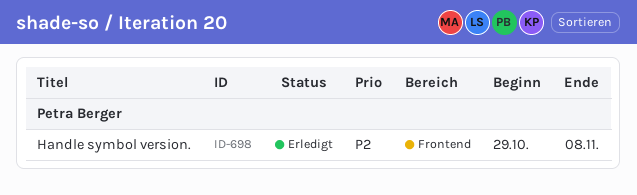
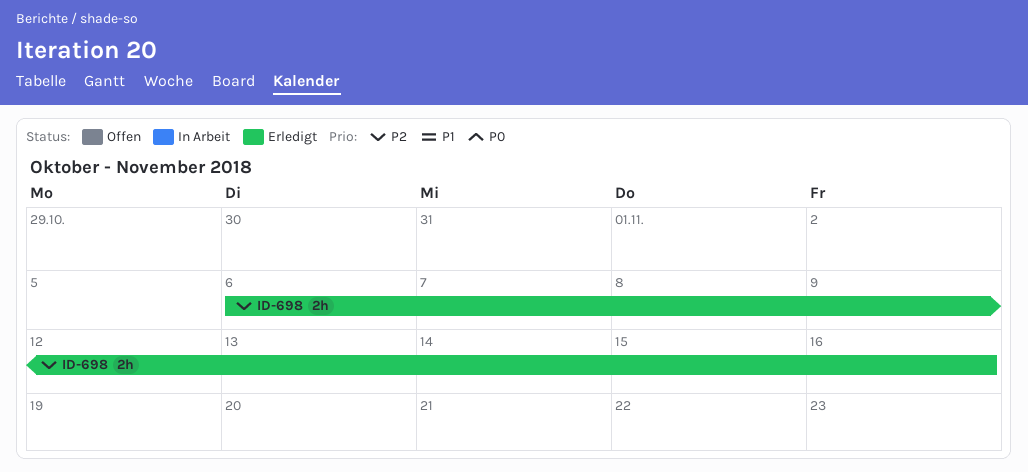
ID-698, start: Oct 29 -> Nov 6
ID-698, due: Nov 8 -> Nov 16

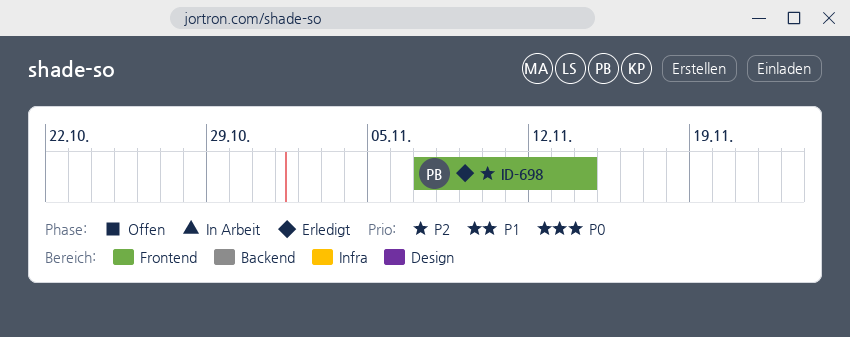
ID-698, start: Nov 6 -> Nov 7
ID-698, due: Nov 16 -> Nov 14

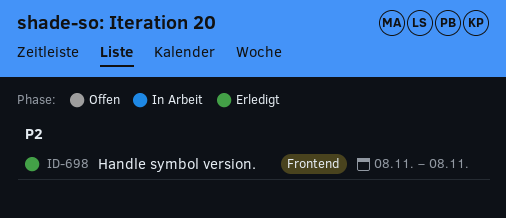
ID-698, start: Nov 7 -> Nov 8
ID-698, due: Nov 14 -> Nov 8

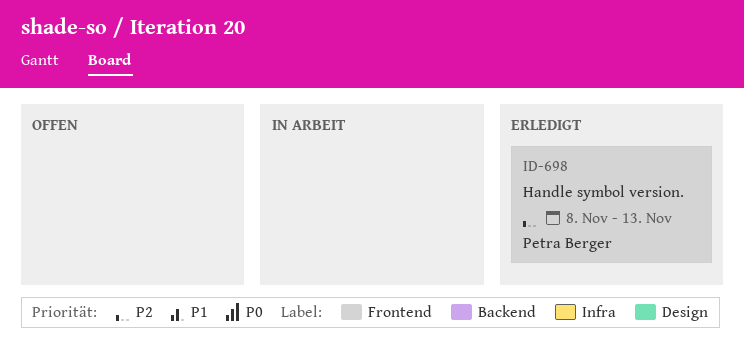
ID-698, due: Nov 8 -> Nov 13

